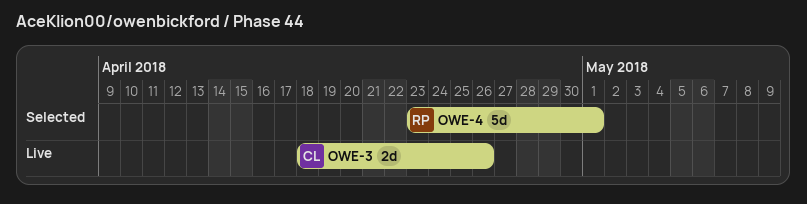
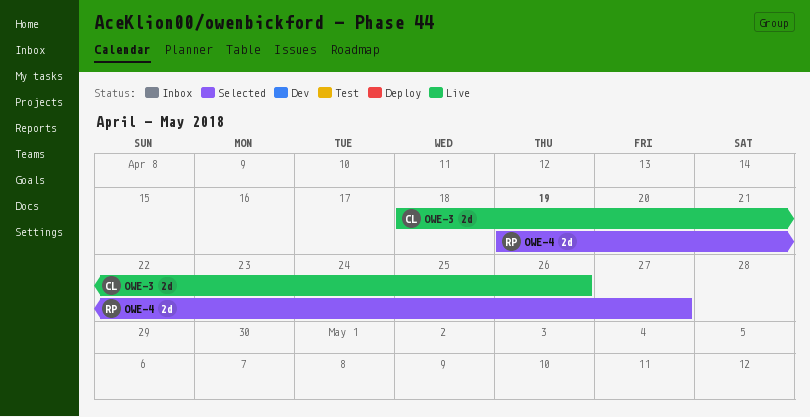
OWE-4, estimate: 5d -> 2d
OWE-4, start: Apr 23 -> Apr 19
OWE-4, due: May 1 -> Apr 27

